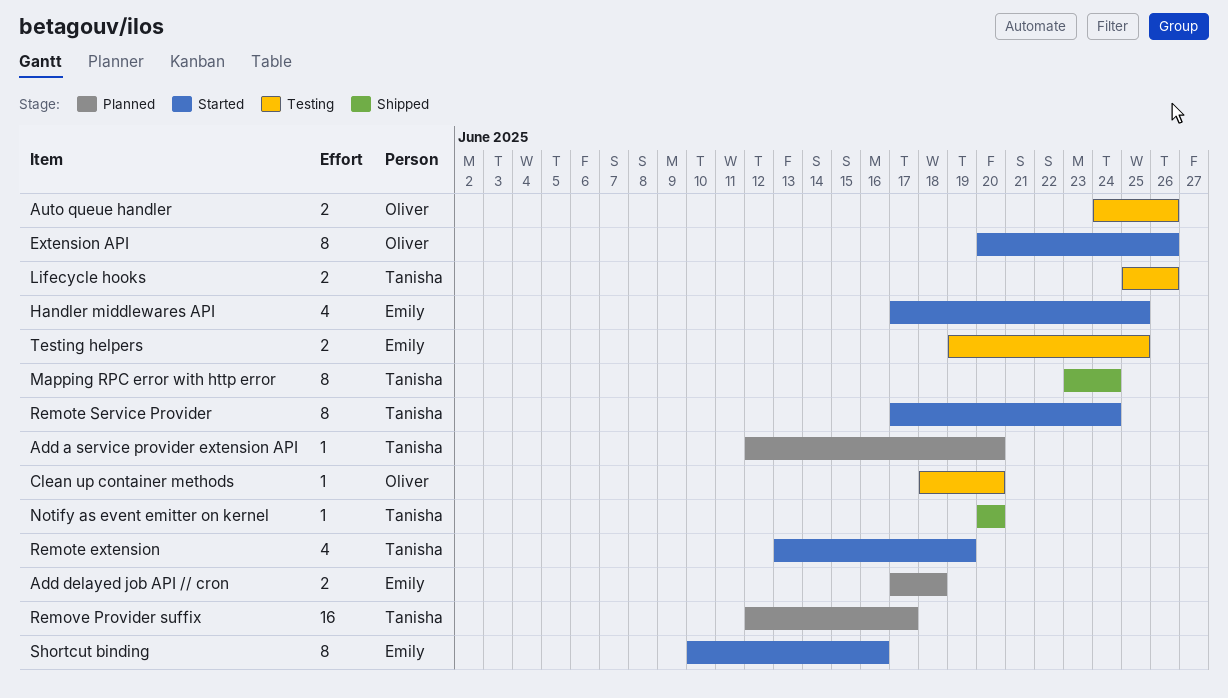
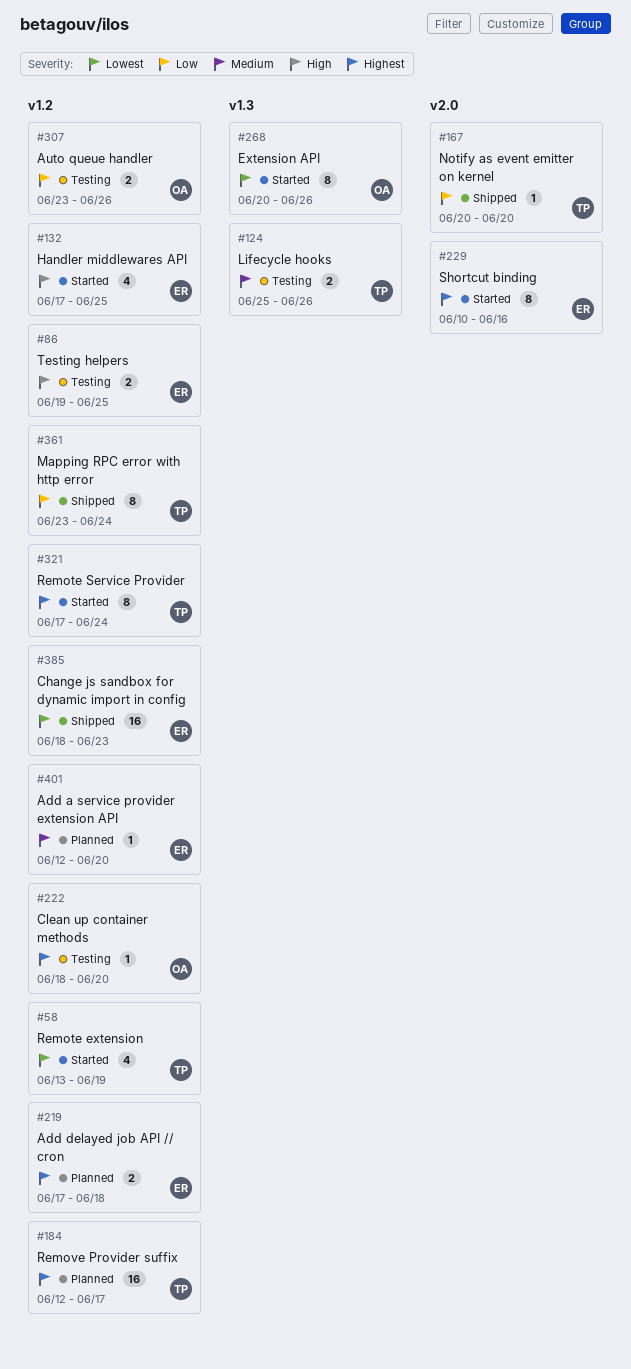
Add a service provider extension API, owner: Tanisha -> Emily
Auto queue handler, start: Jun 24 -> Jun 23
Change js sandbox for dynamic import in config: none -> present

